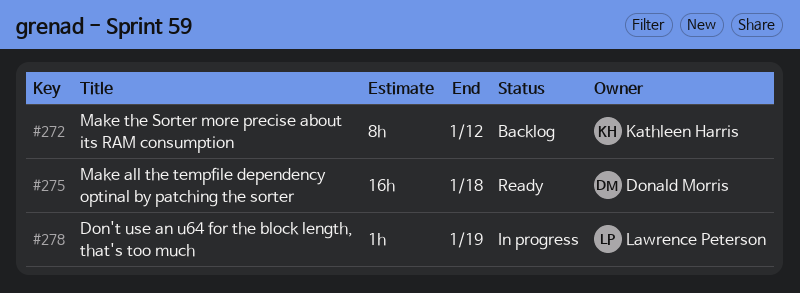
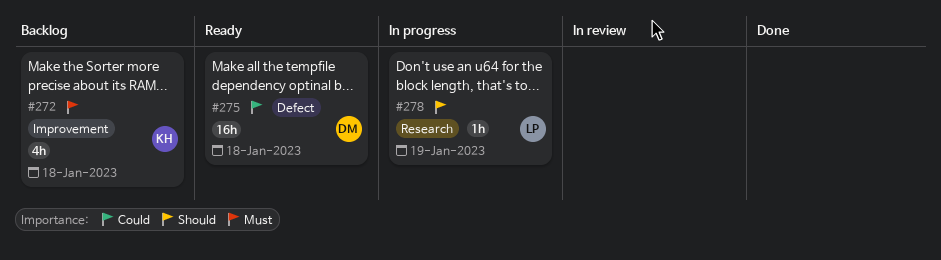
#272, estimate: 8h -> 4h
#272, due: Jan 12 -> Jan 18

